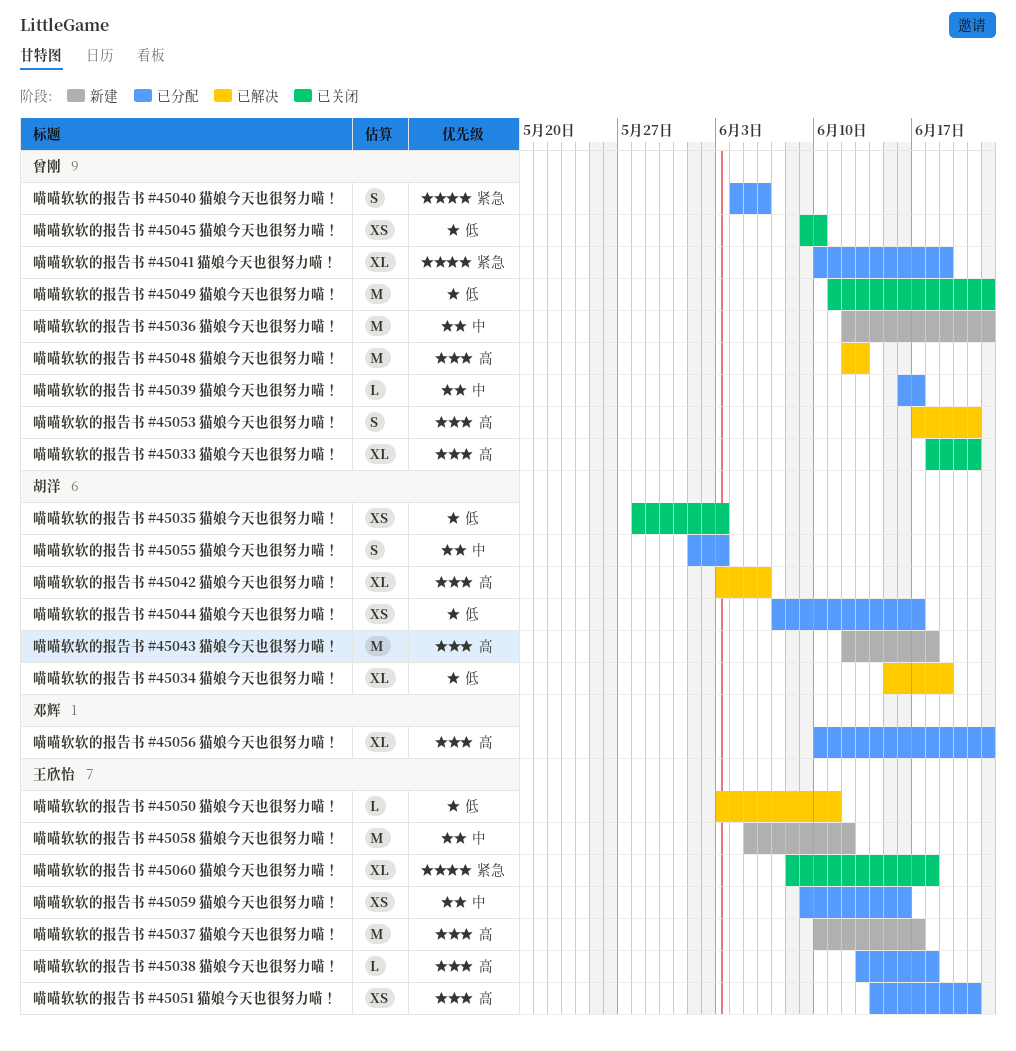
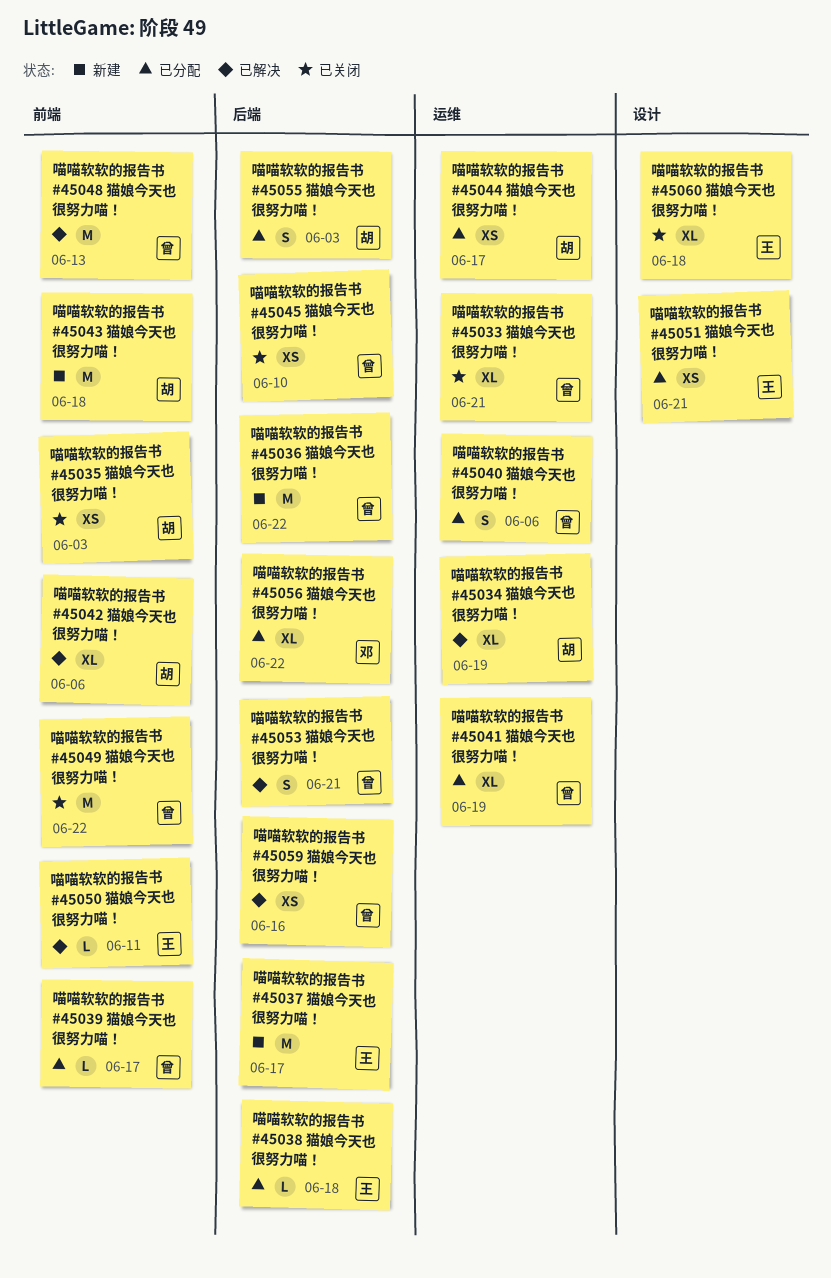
喵喵软软的报告书 #45058 猫娘今天也很努力喵！: present -> none
喵喵软软的报告书 #45059 猫娘今天也很努力喵！, status: 已分配 -> 已解决
喵喵软软的报告书 #45059 猫娘今天也很努力喵！, owner: 王欣怡 -> 曾刚

